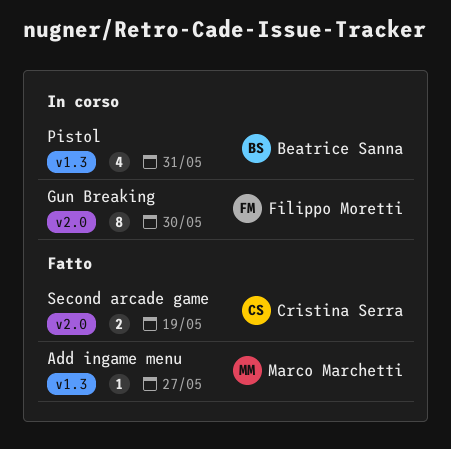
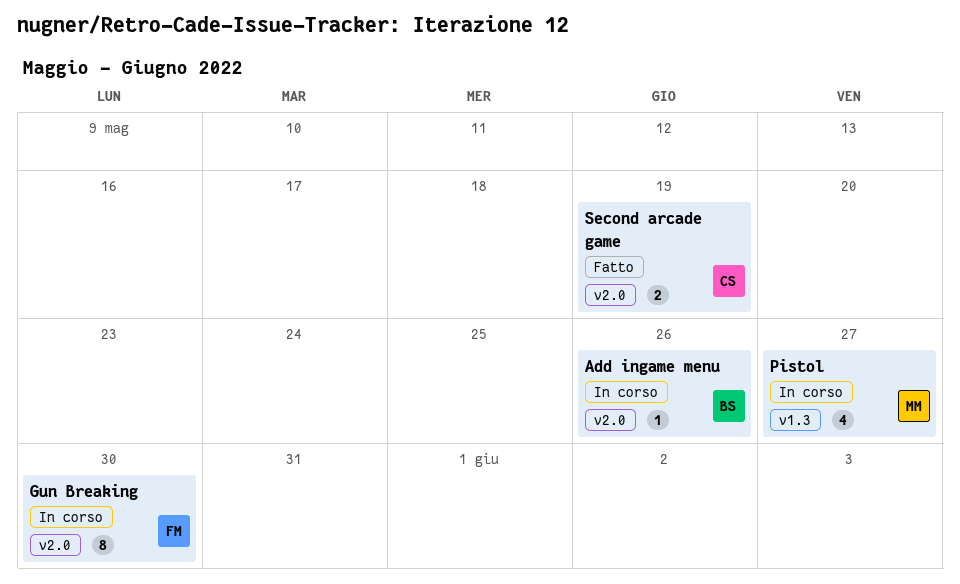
Add ingame menu, status: Fatto -> In corso
Add ingame menu, owner: Marco Marchetti -> Beatrice Sanna
Add ingame menu, label: v1.3 -> v2.0
Add ingame menu, due: May 27 -> May 26
Pistol, owner: Beatrice Sanna -> Marco Marchetti
Pistol, due: May 31 -> May 27

